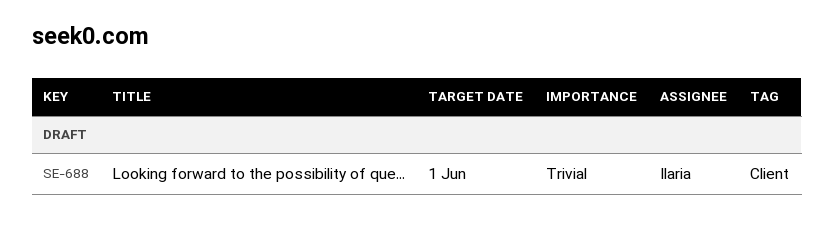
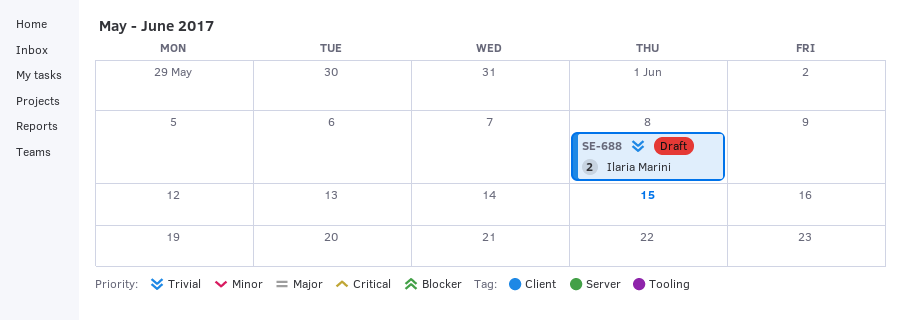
SE-688, due: Jun 1 -> Jun 8

